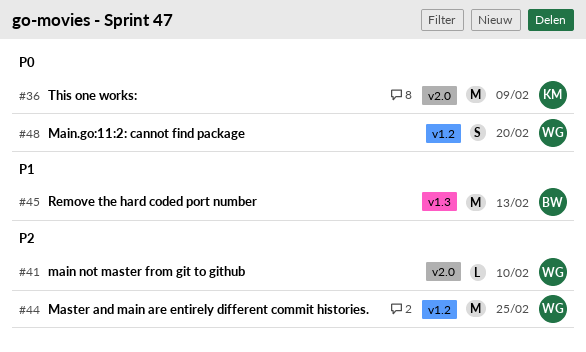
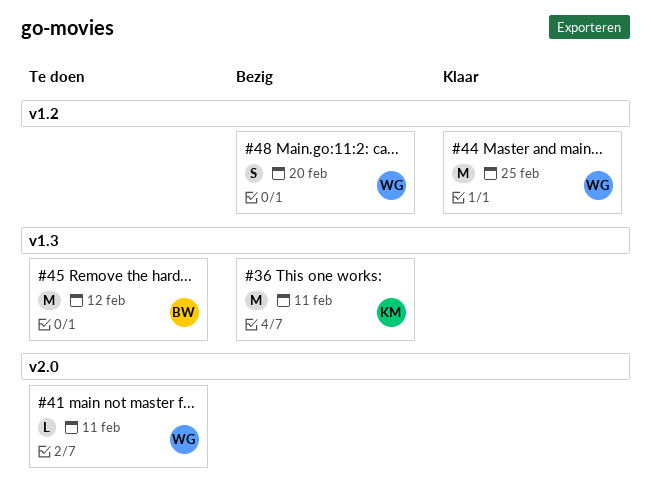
#36, label: v2.0 -> v1.3
#36, due: Feb 9 -> Feb 11
#41, due: Feb 10 -> Feb 11
#45, due: Feb 13 -> Feb 12

